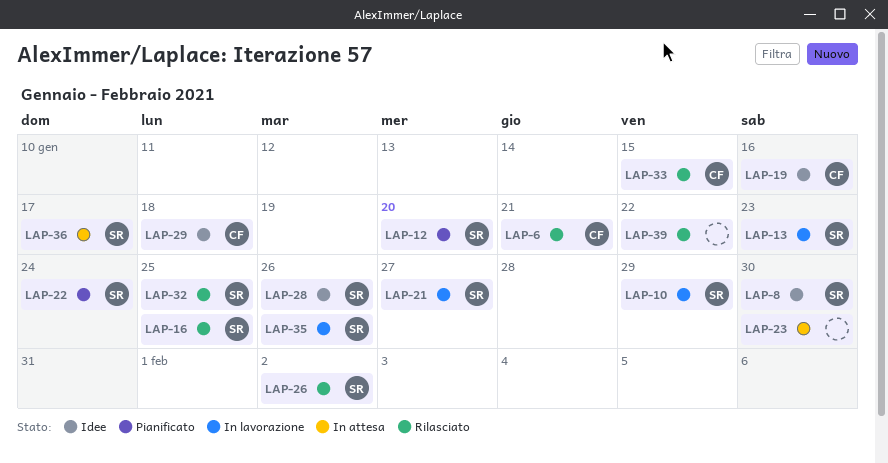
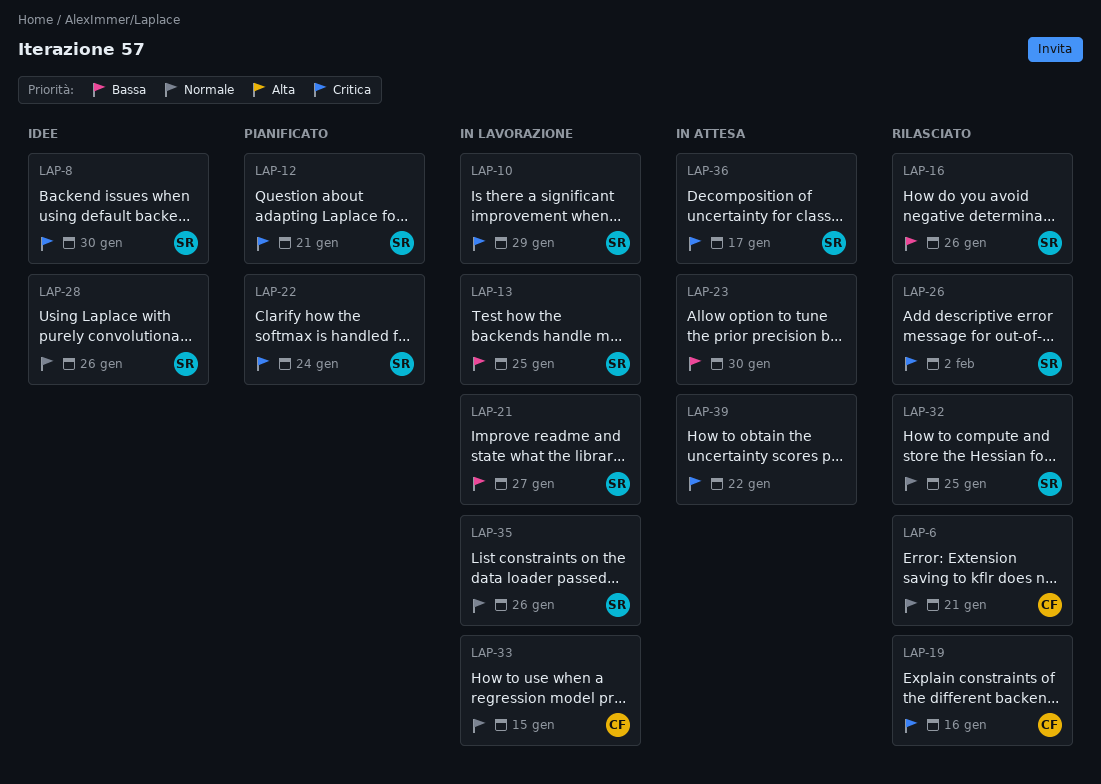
LAP-12, due: Jan 20 -> Jan 21
LAP-13, due: Jan 23 -> Jan 25
LAP-16, due: Jan 25 -> Jan 26
LAP-19, status: Idee -> Rilasciato
LAP-29: present -> none
LAP-33, status: Rilasciato -> In lavorazione
LAP-39, status: Rilasciato -> In attesa

